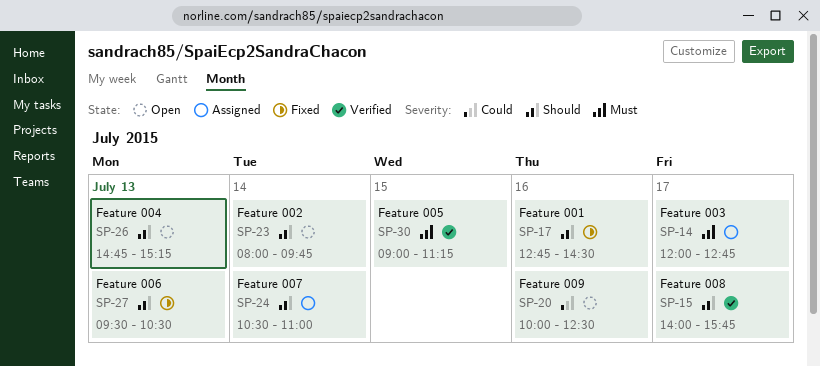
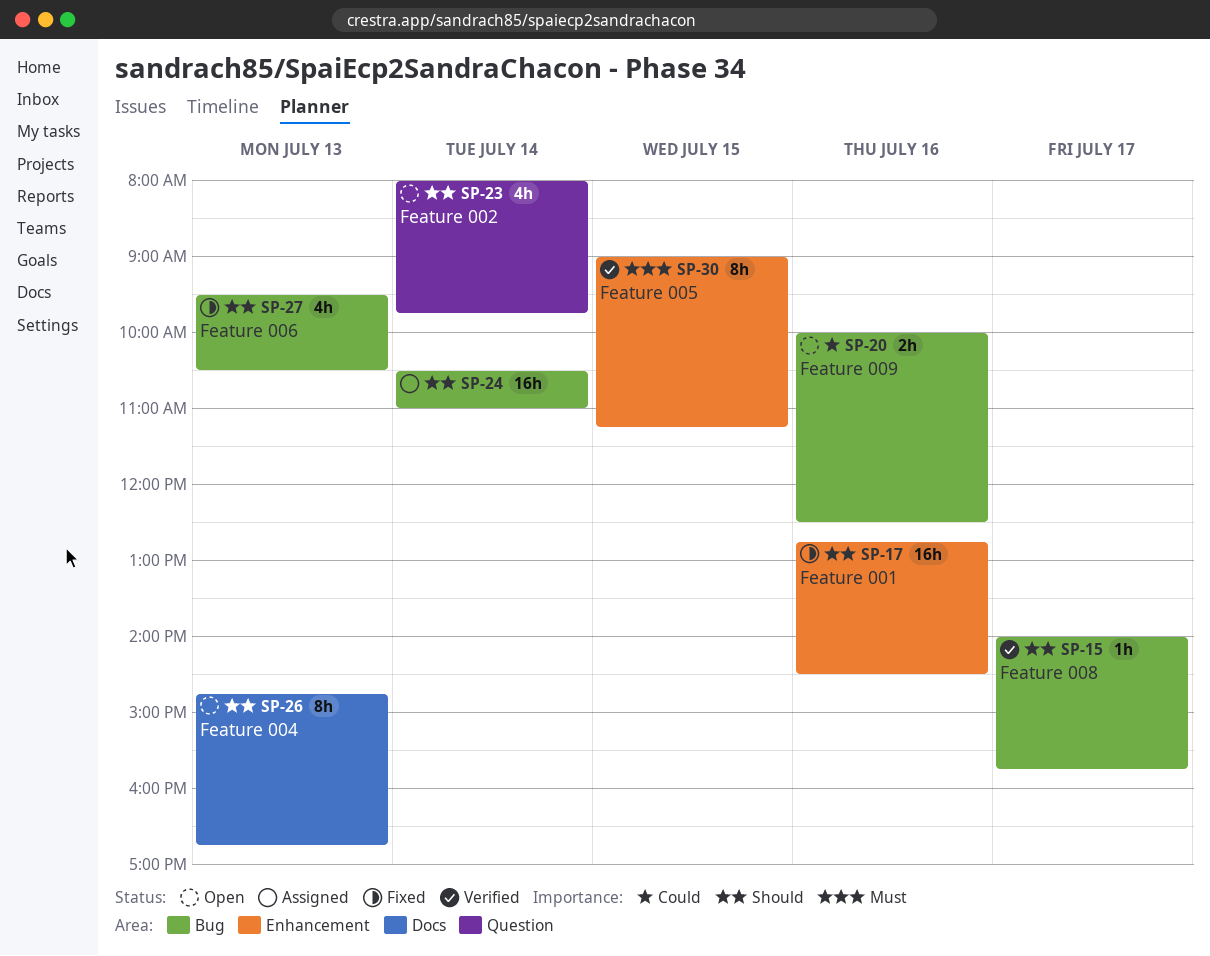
SP-14: present -> none
SP-26, ends: 15:15 -> 16:45

